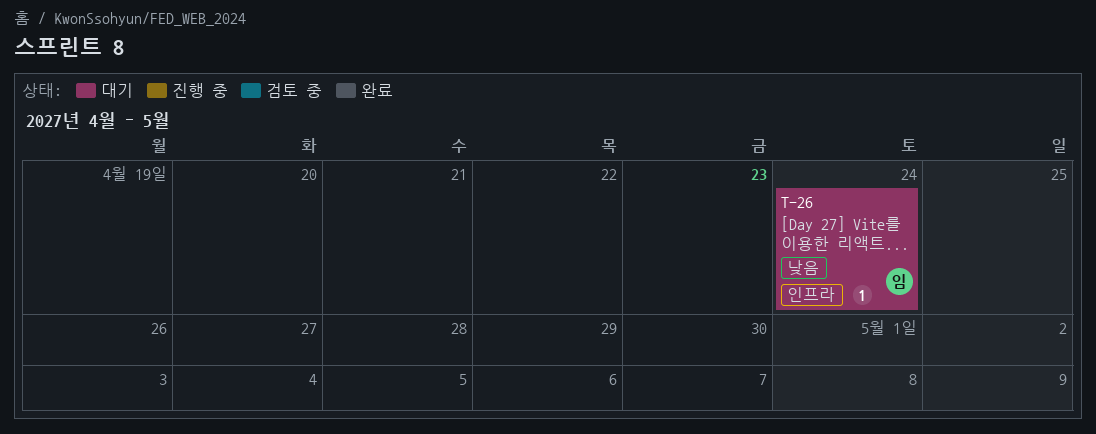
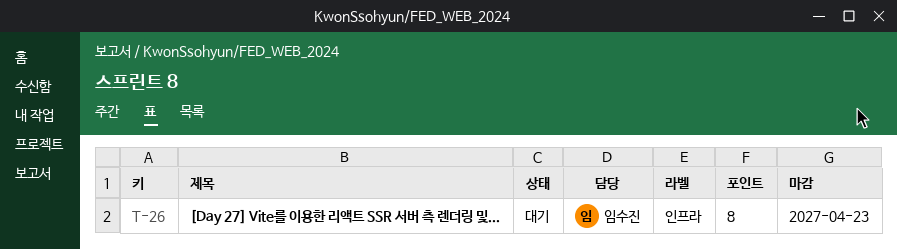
T-26, estimate: 1 -> 8
T-26, due: Apr 24 -> Apr 23

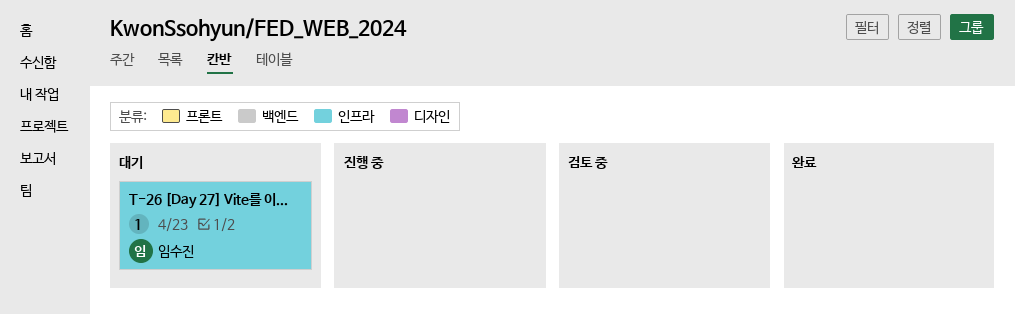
T-26, estimate: 8 -> 1

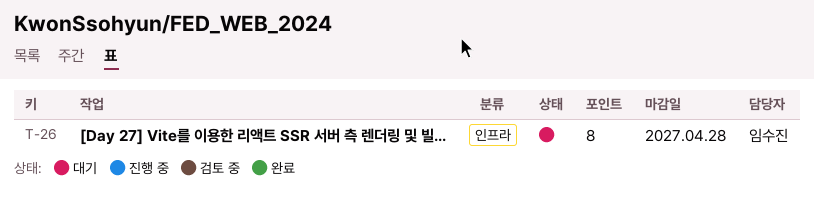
T-26, estimate: 1 -> 8
T-26, due: Apr 23 -> Apr 28

